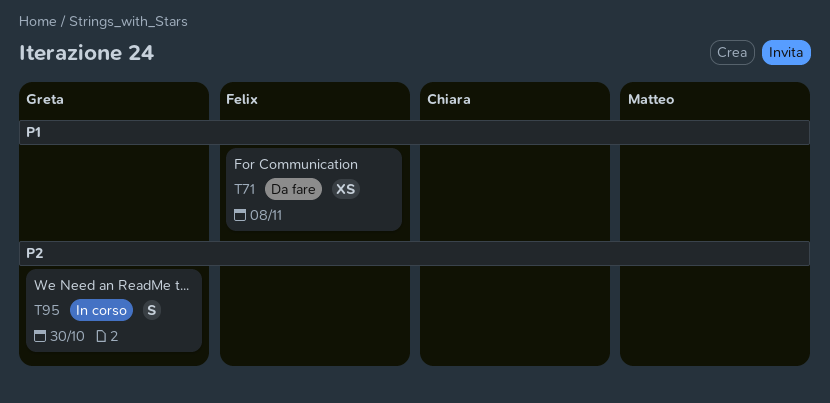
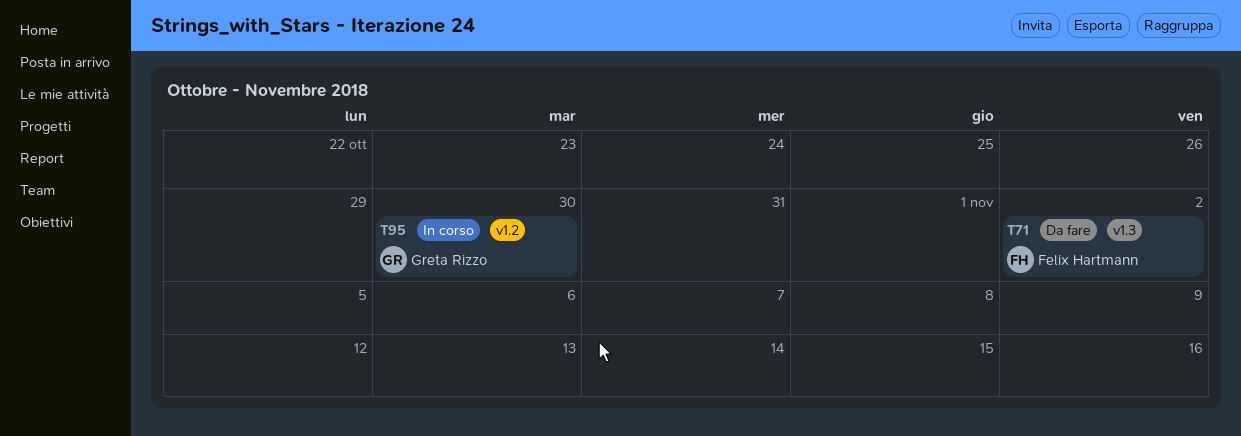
T71, due: Nov 8 -> Nov 2

